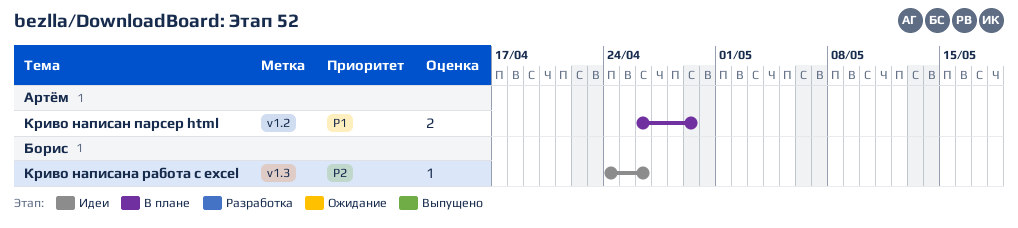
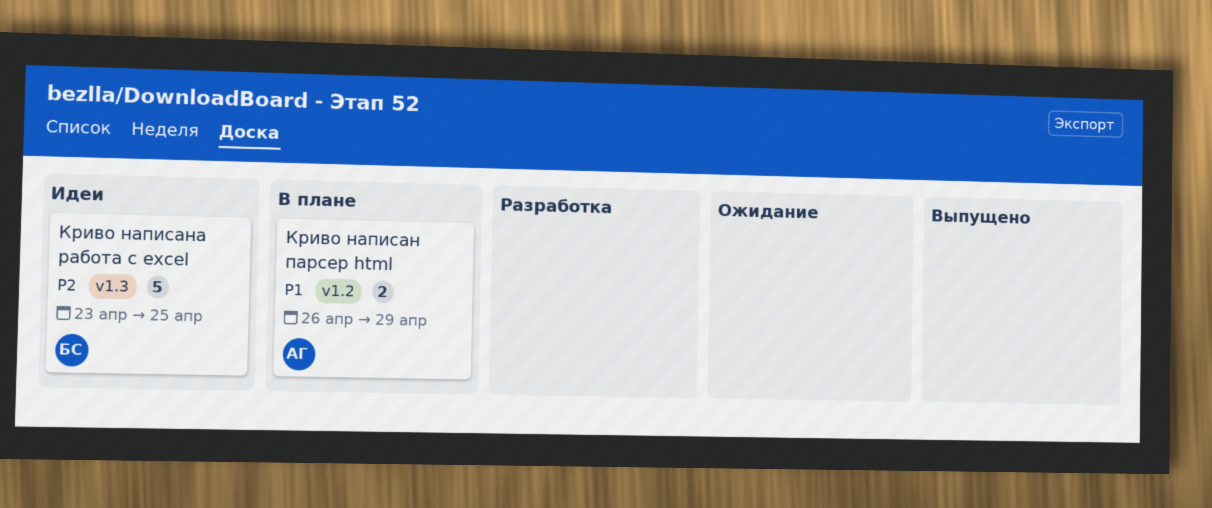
Криво написана работа с excel, estimate: 1 -> 5
Криво написана работа с excel, start: Apr 24 -> Apr 23
Криво написана работа с excel, due: Apr 26 -> Apr 25

